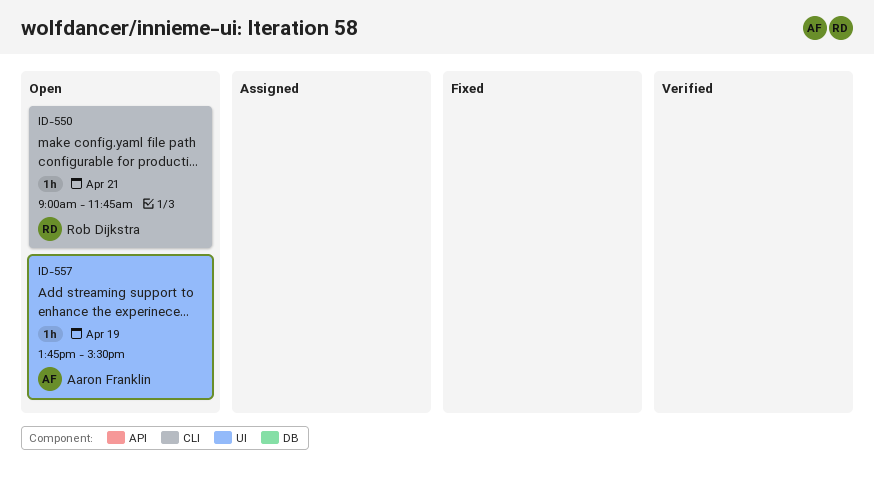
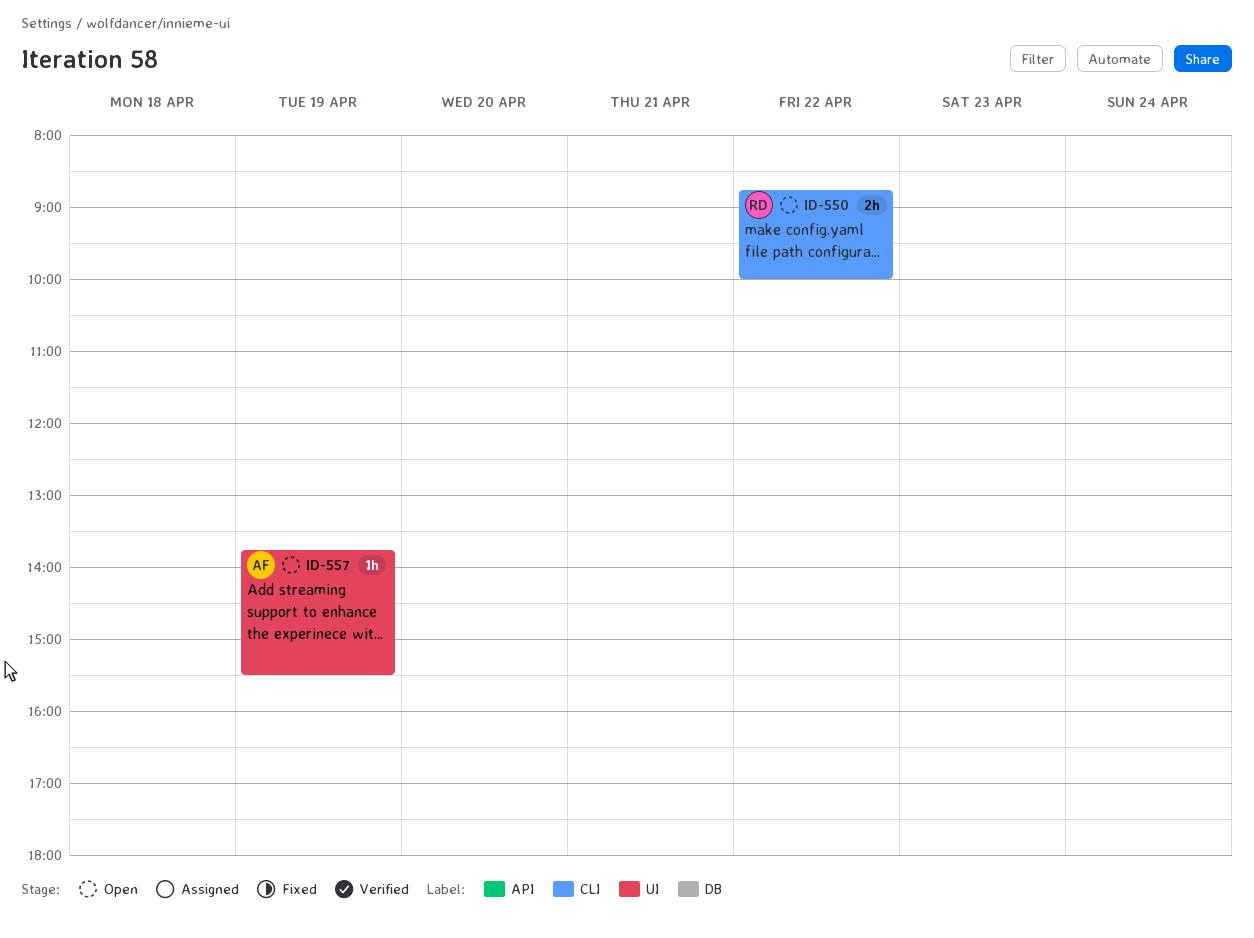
ID-550, estimate: 1h -> 2h
ID-550, day: Apr 21 -> Apr 22
ID-550, begins: 09:00 -> 08:45
ID-550, ends: 11:45 -> 10:00

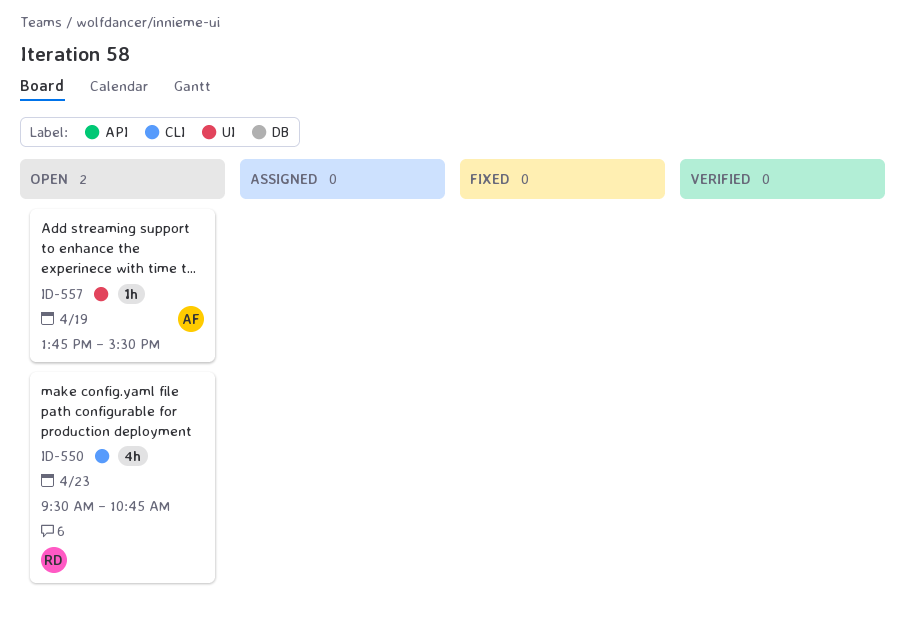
ID-550, estimate: 2h -> 4h
ID-550, day: Apr 22 -> Apr 23
ID-550, begins: 08:45 -> 09:30
ID-550, ends: 10:00 -> 10:45

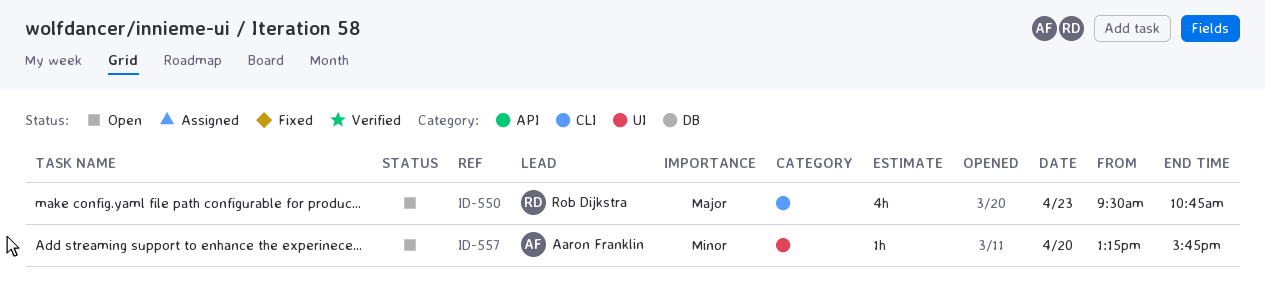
ID-557, day: Apr 19 -> Apr 20
ID-557, begins: 13:45 -> 13:15
ID-557, ends: 15:30 -> 15:45

